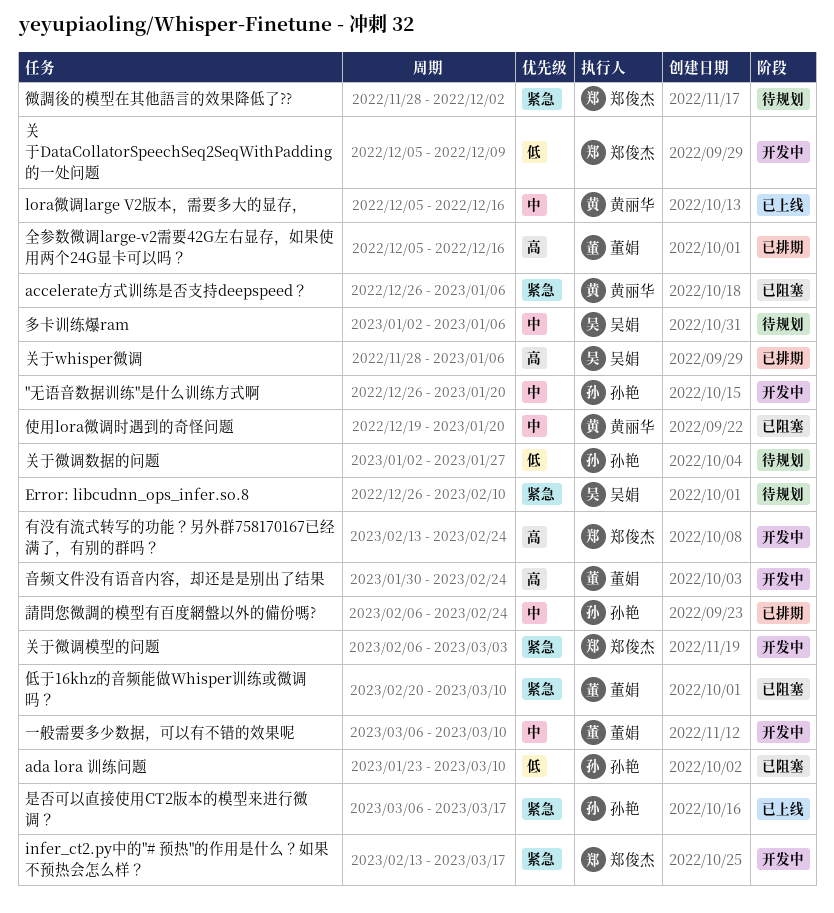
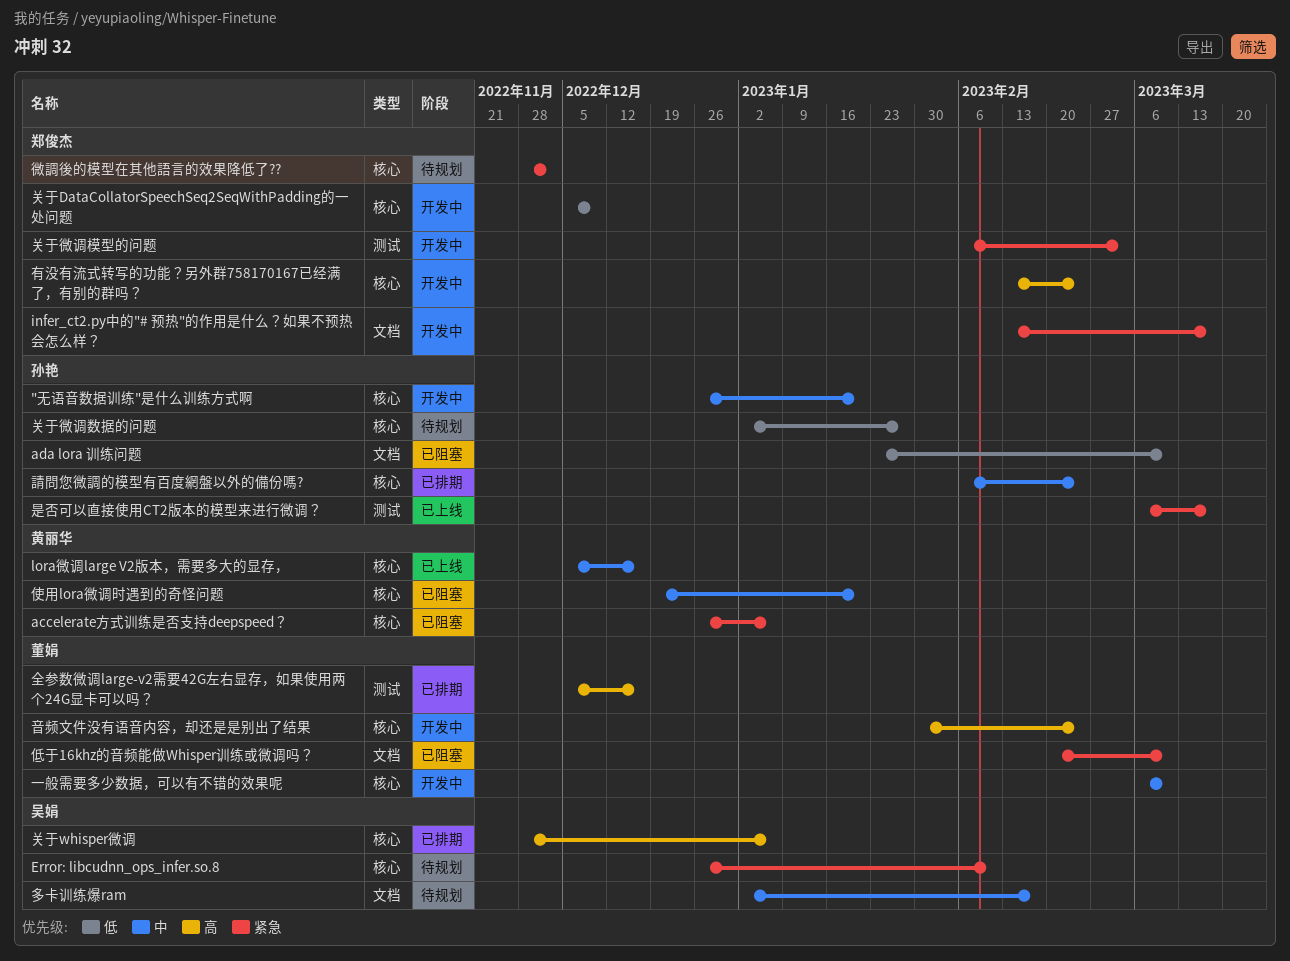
多卡训练爆ram, due: Jan 6 -> Feb 17

